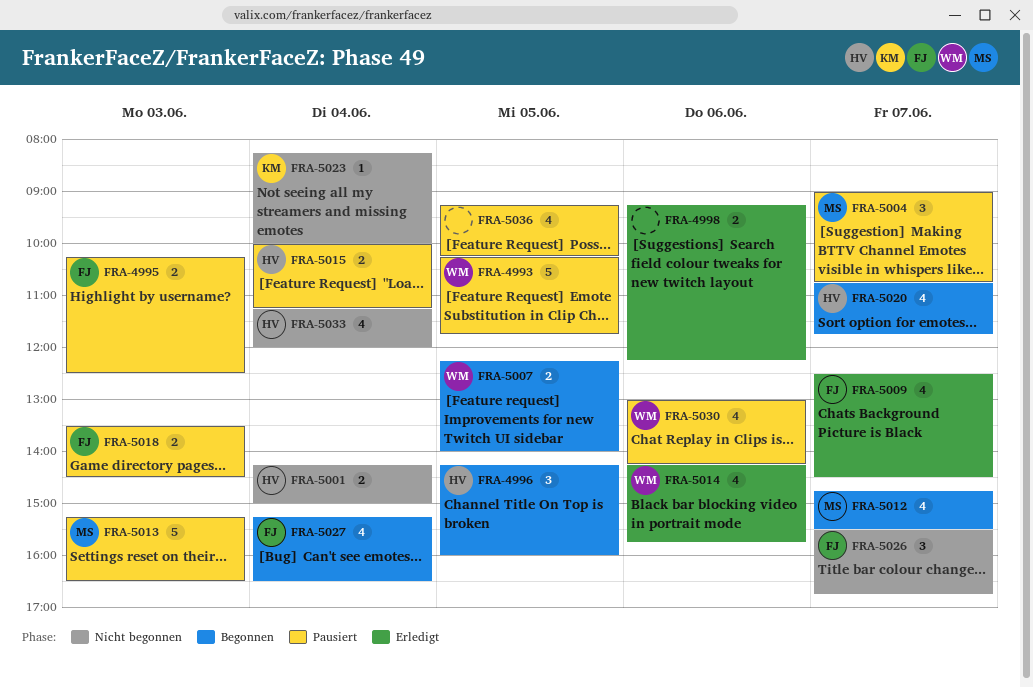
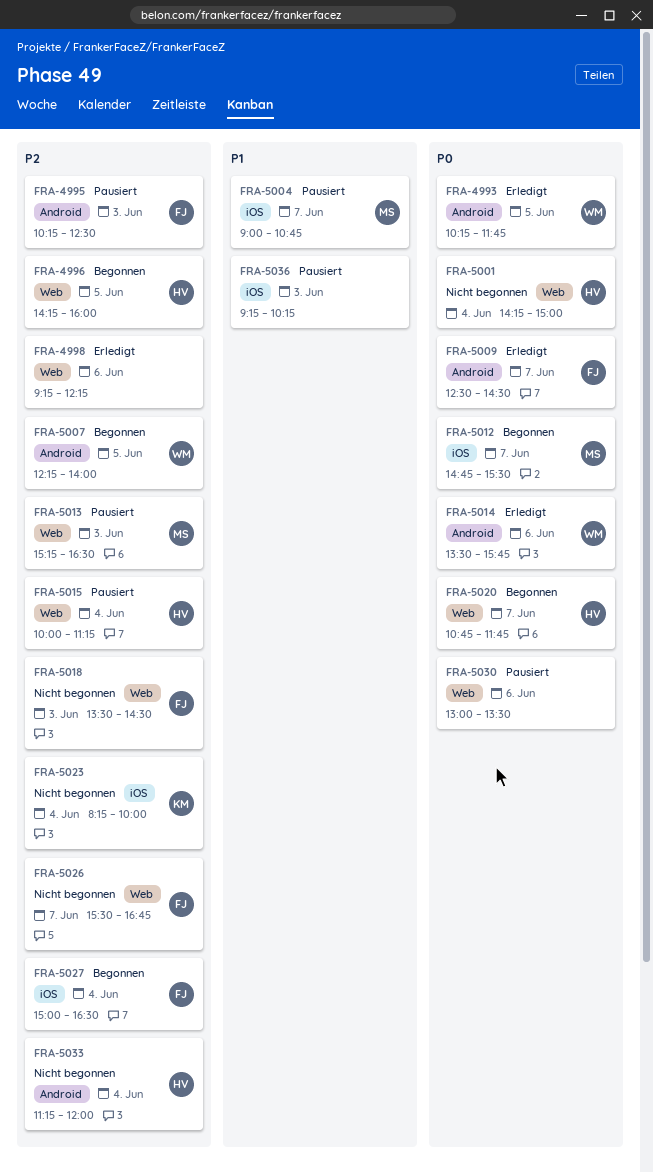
FRA-4993, status: Pausiert -> Erledigt
FRA-5014, begins: 14:15 -> 13:30
FRA-5018, status: Pausiert -> Nicht begonnen
FRA-5027, begins: 15:15 -> 15:00
FRA-5030, owner: WM -> none
FRA-5030, ends: 14:15 -> 13:30
FRA-5036, day: Jun 5 -> Jun 3

